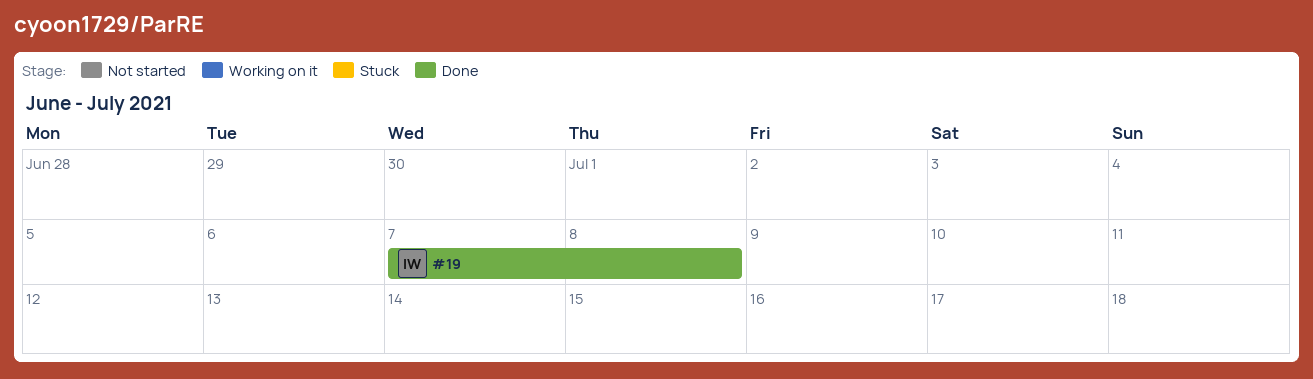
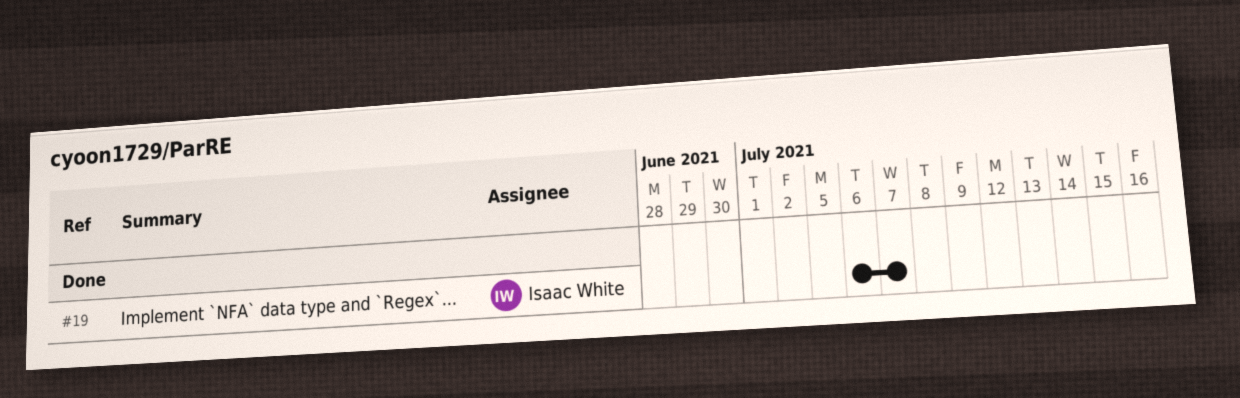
#19, start: Jul 7 -> Jul 6
#19, due: Jul 8 -> Jul 7

